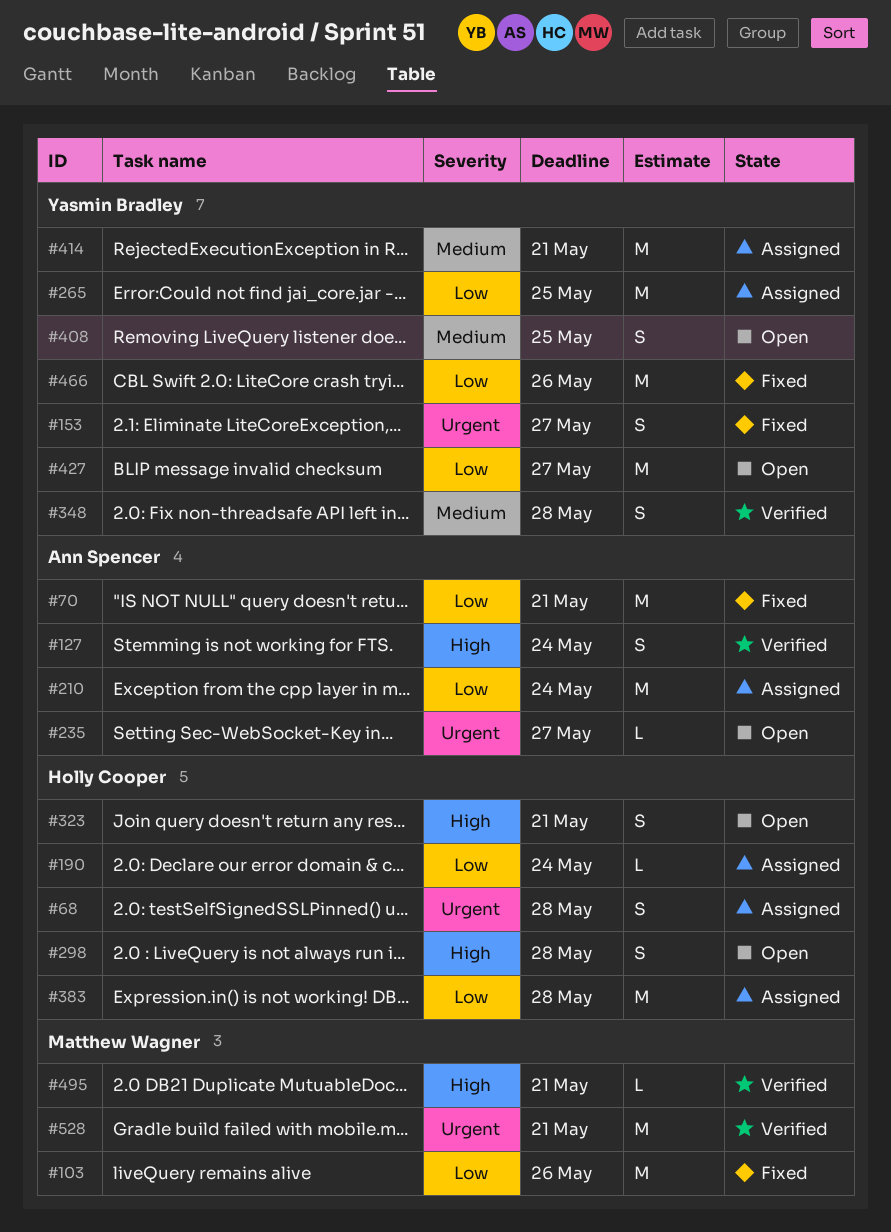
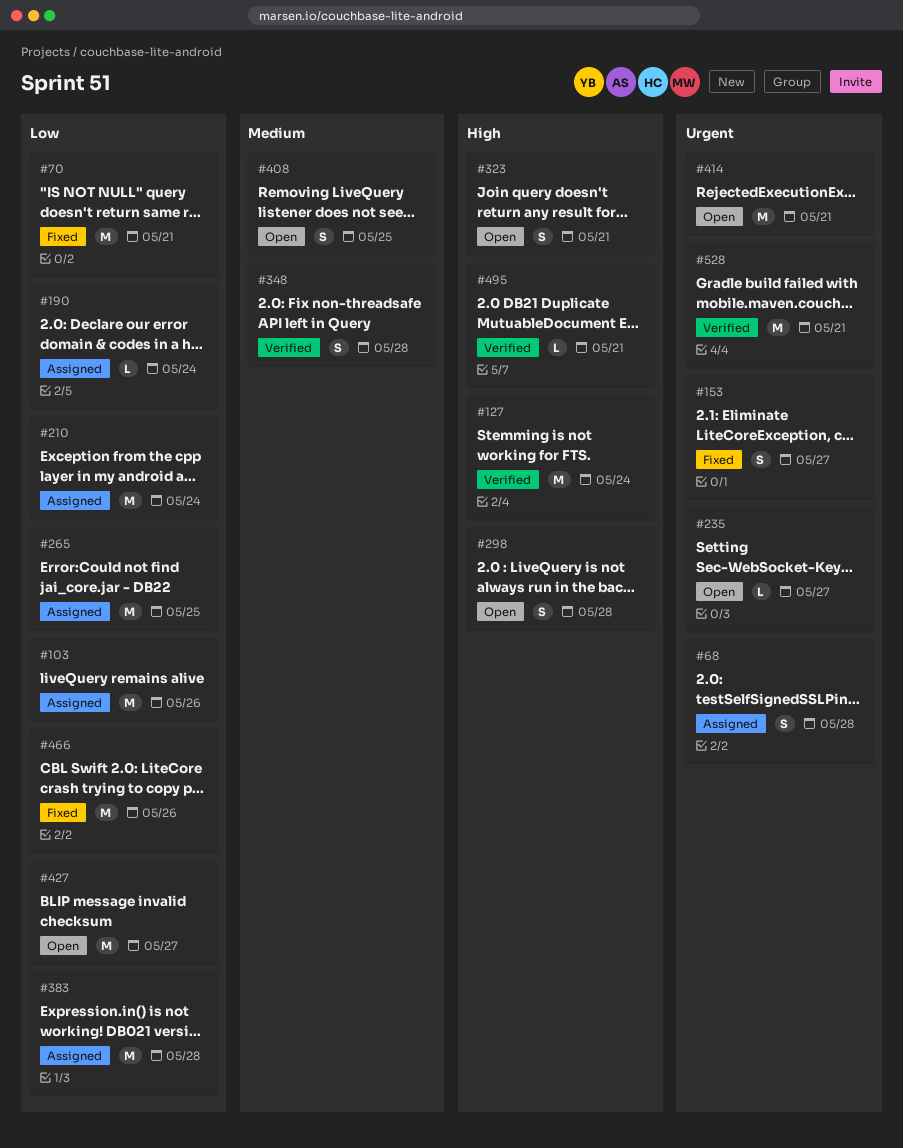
#103, status: Fixed -> Assigned
#127, estimate: S -> M
#414, status: Assigned -> Open
#414, priority: Medium -> Urgent

